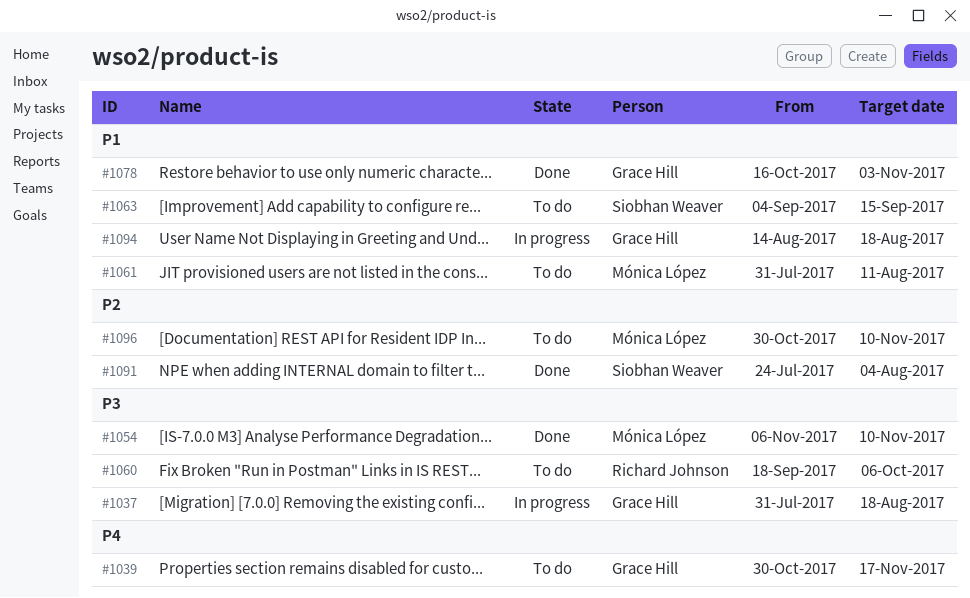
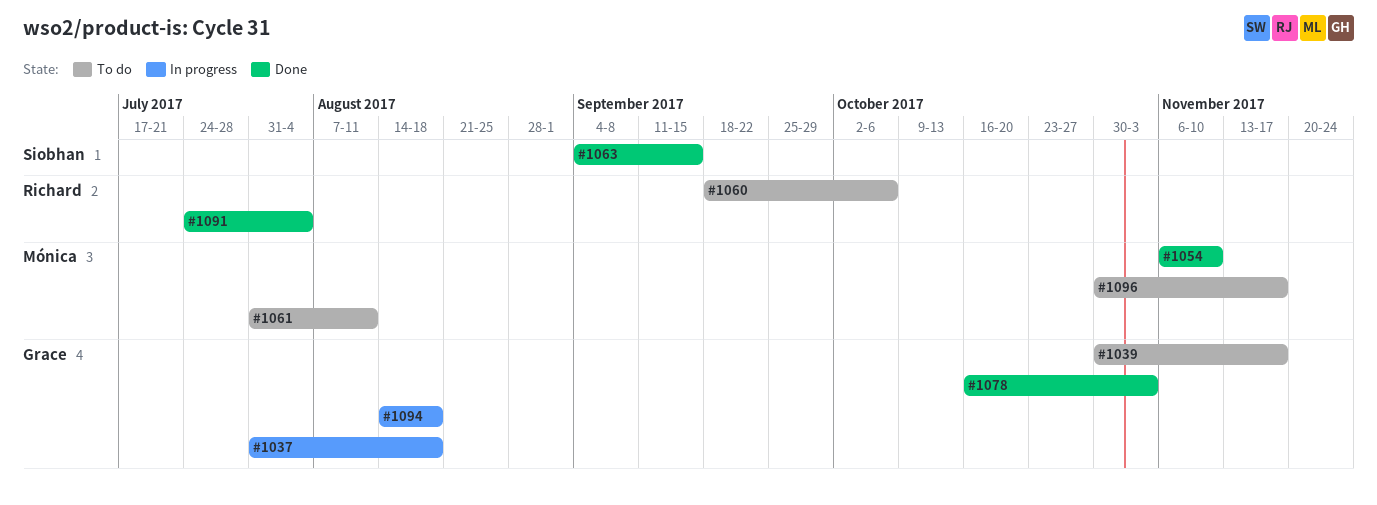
#1063, status: To do -> Done
#1091, owner: Siobhan Weaver -> Richard Johnson
#1096, due: Nov 10 -> Nov 17

